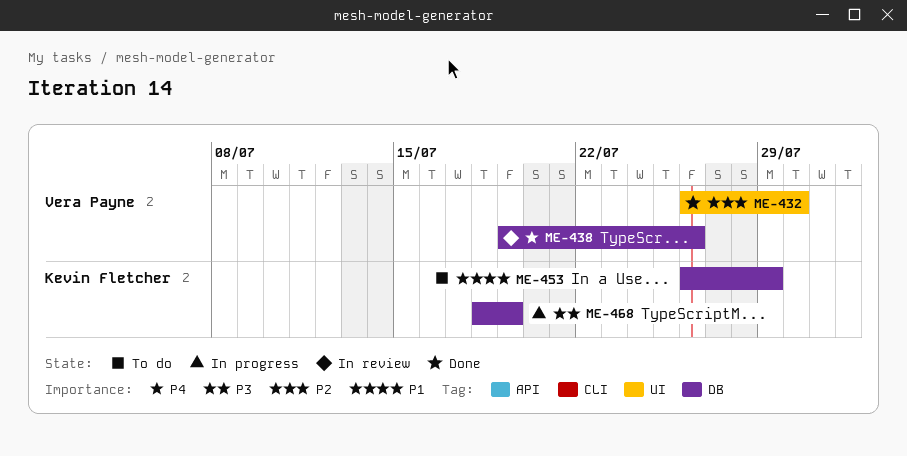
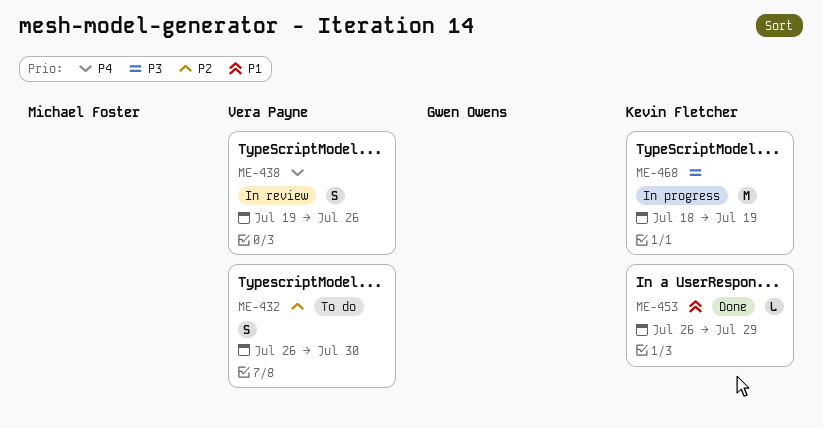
ME-432, status: Done -> To do
ME-453, status: To do -> Done

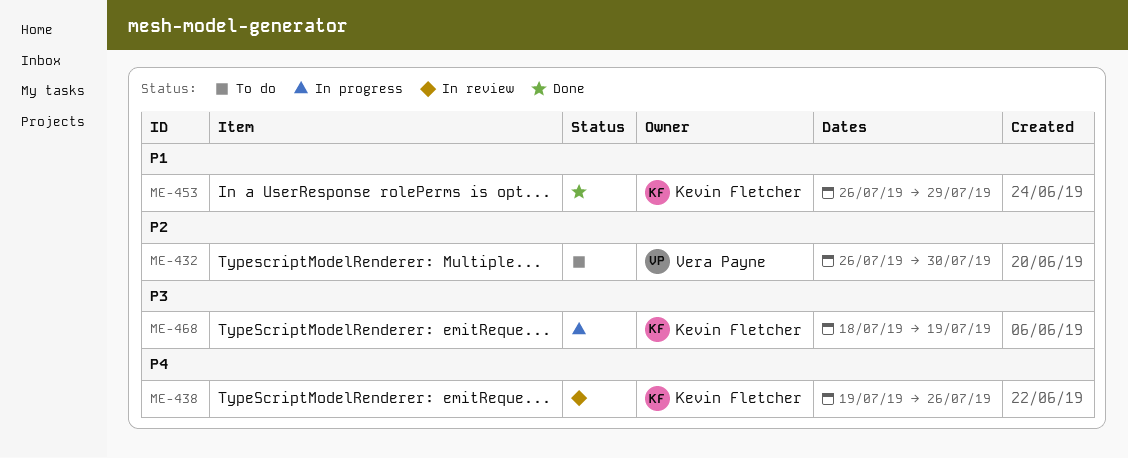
ME-438, owner: Vera Payne -> Kevin Fletcher

